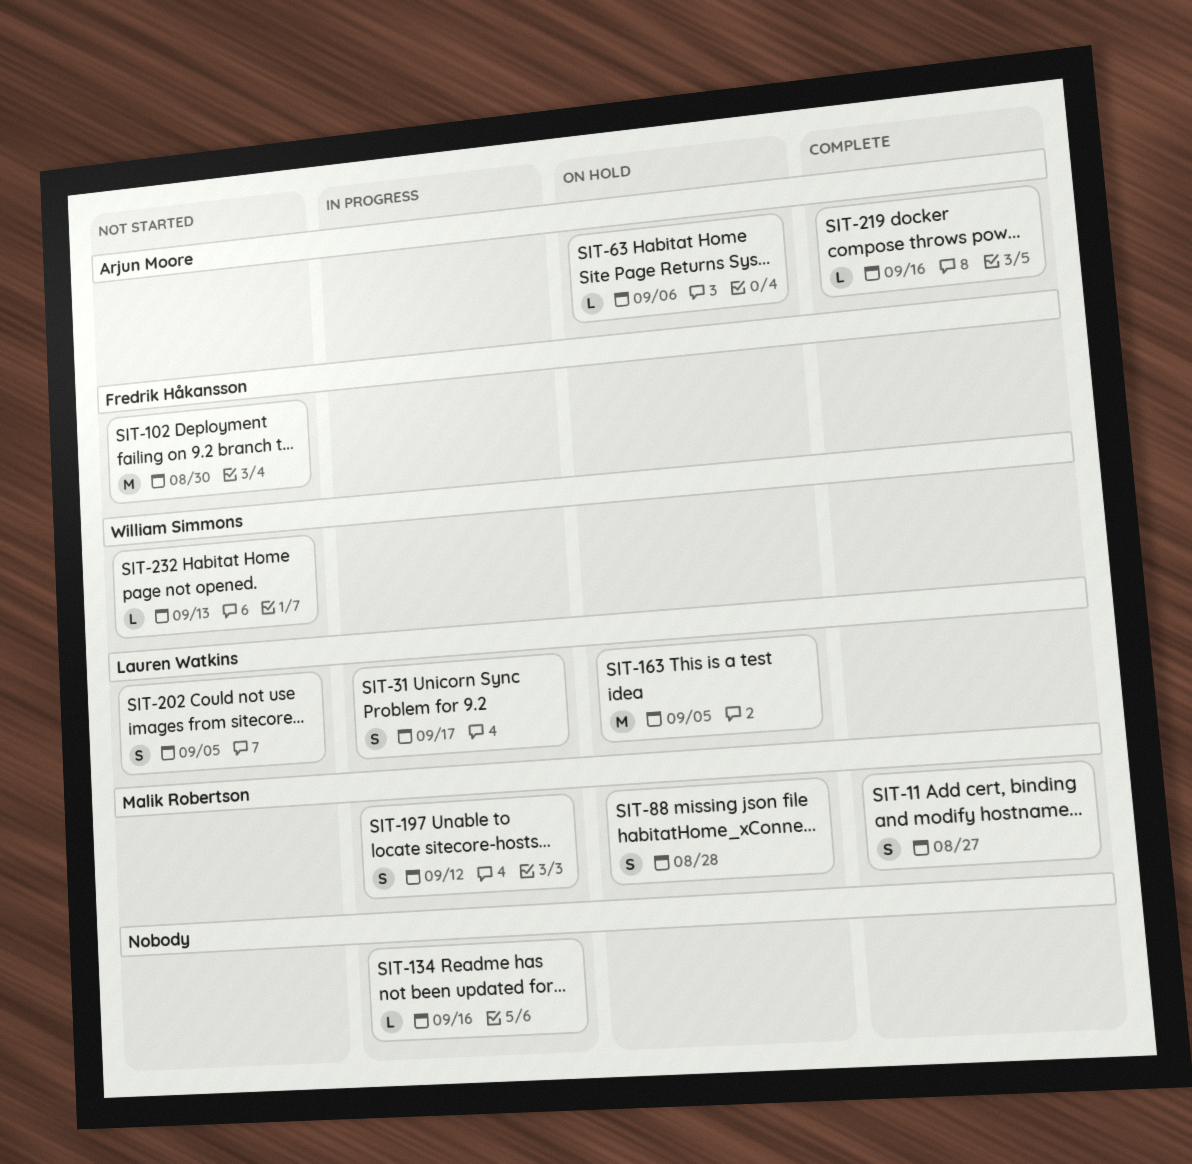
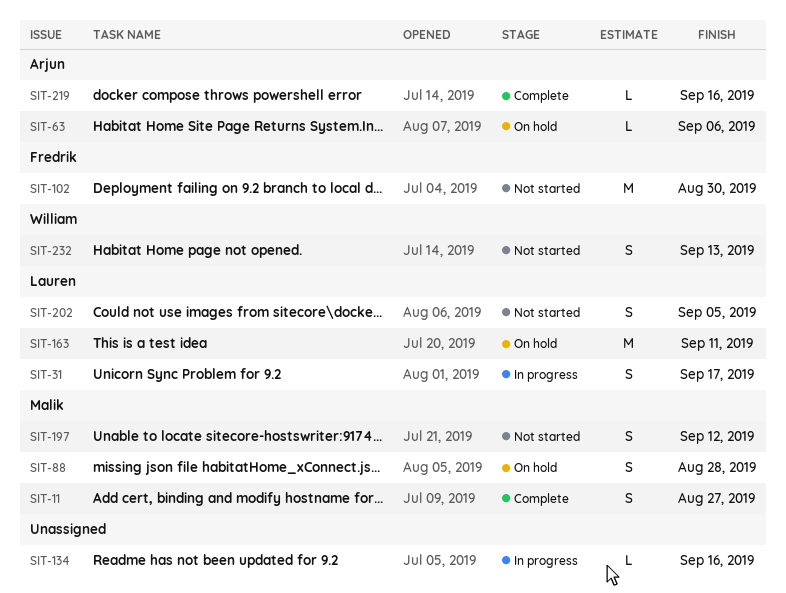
SIT-163, due: Sep 5 -> Sep 11
SIT-197, status: In progress -> Not started
SIT-232, estimate: L -> S

